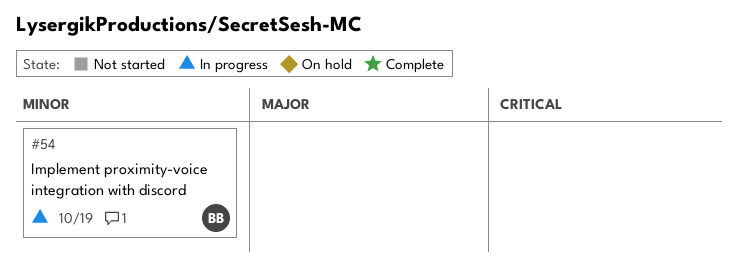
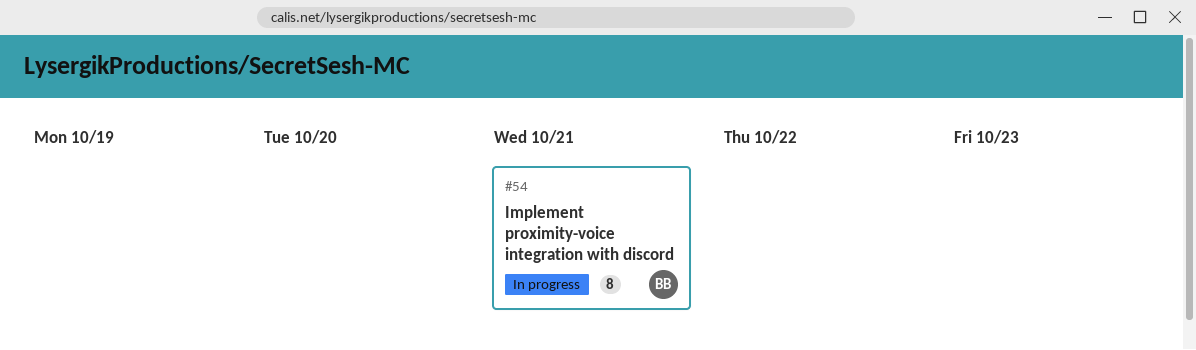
#54, due: Oct 19 -> Oct 21

